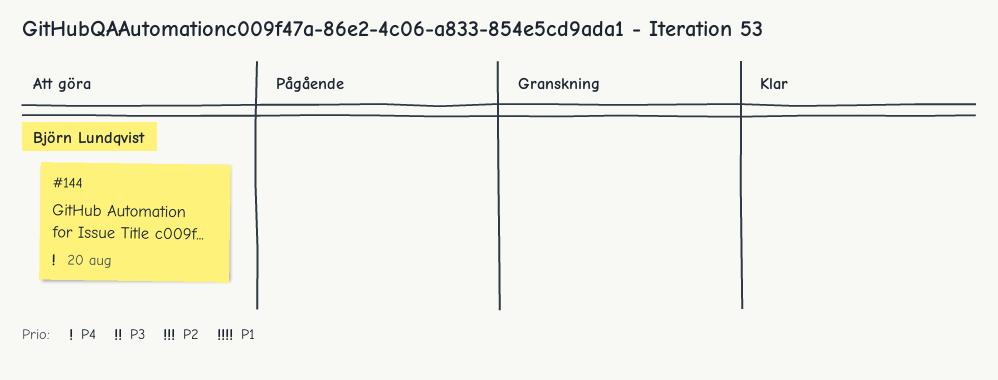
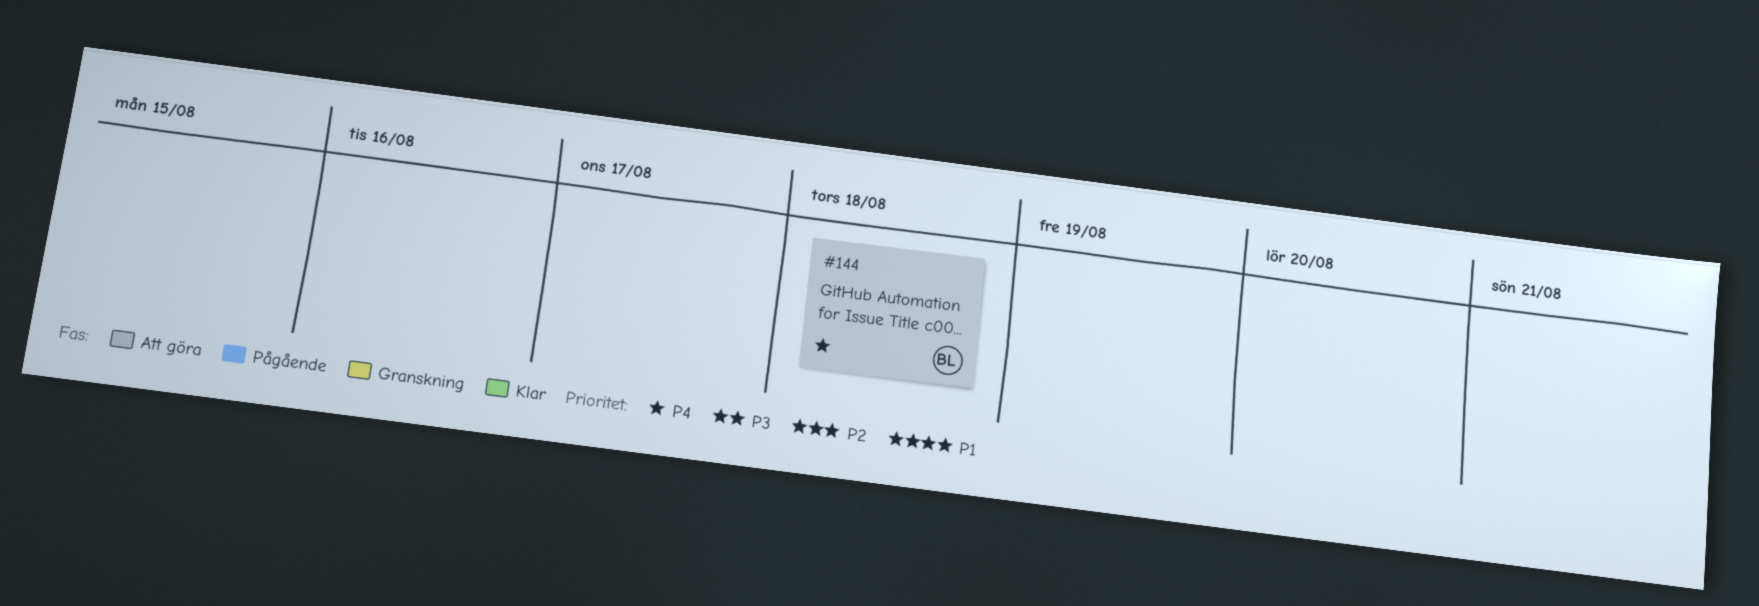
#144, due: Aug 20 -> Aug 18

